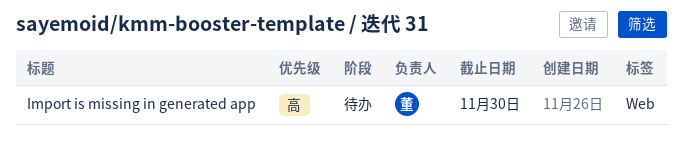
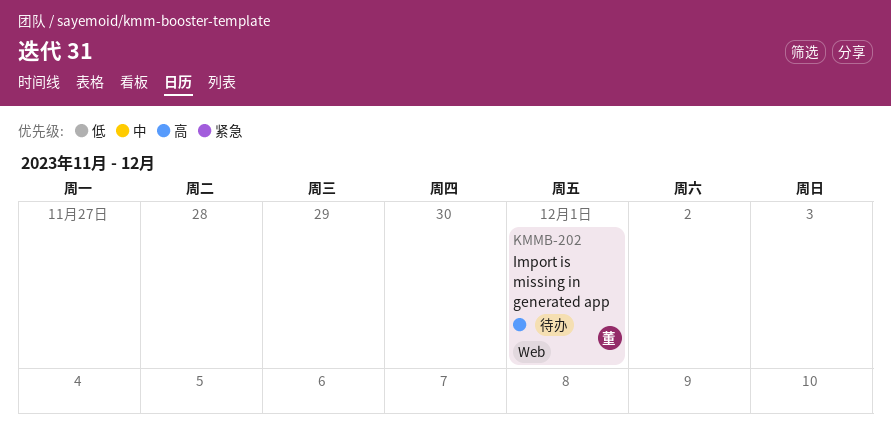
Import is missing in generated app, due: Nov 30 -> Dec 1

